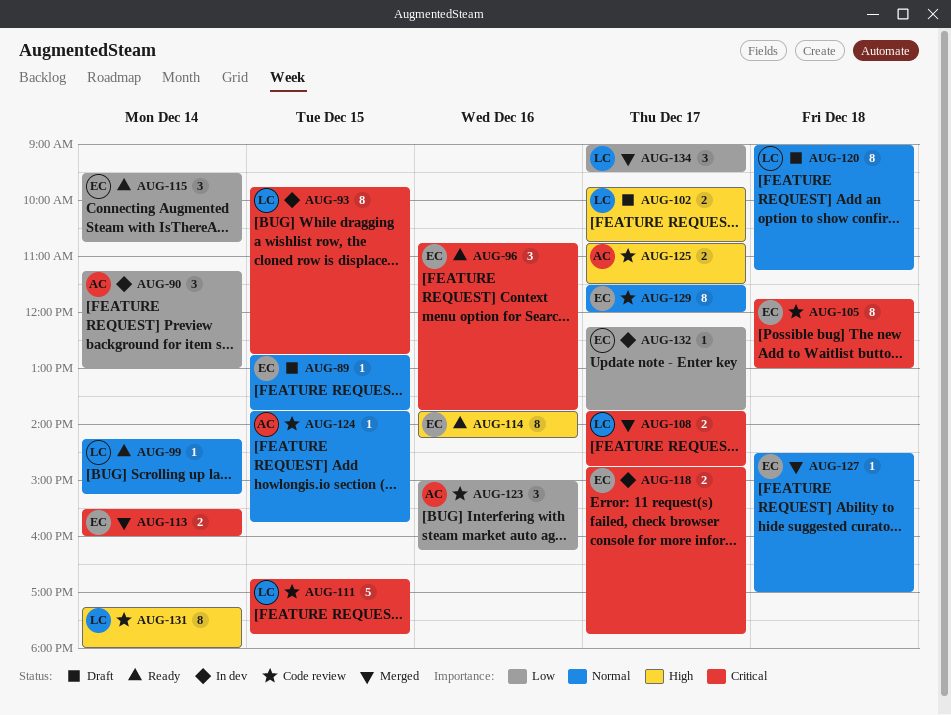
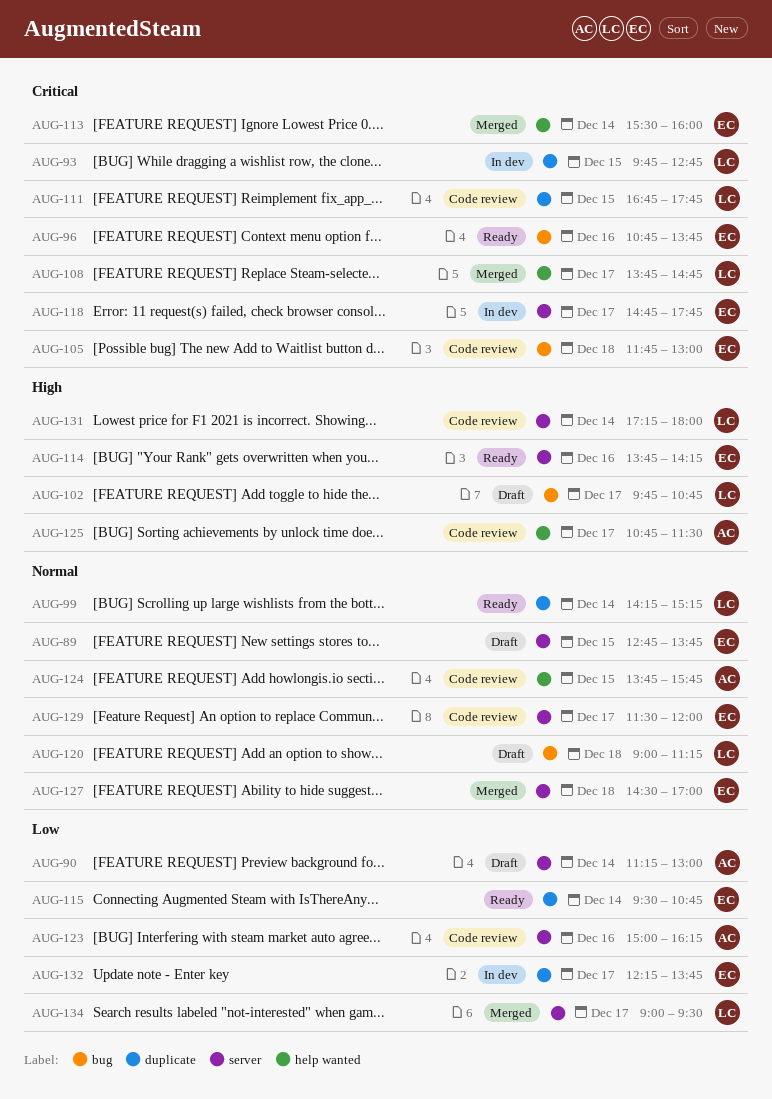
AUG-90, status: In dev -> Draft

